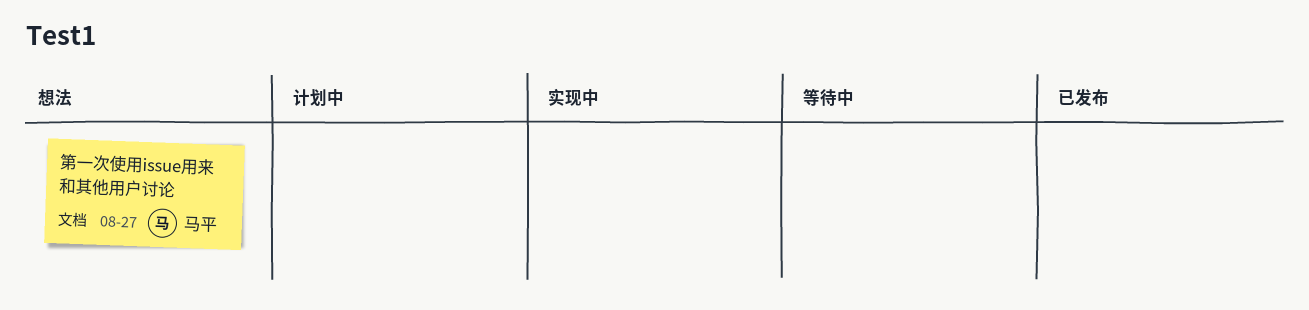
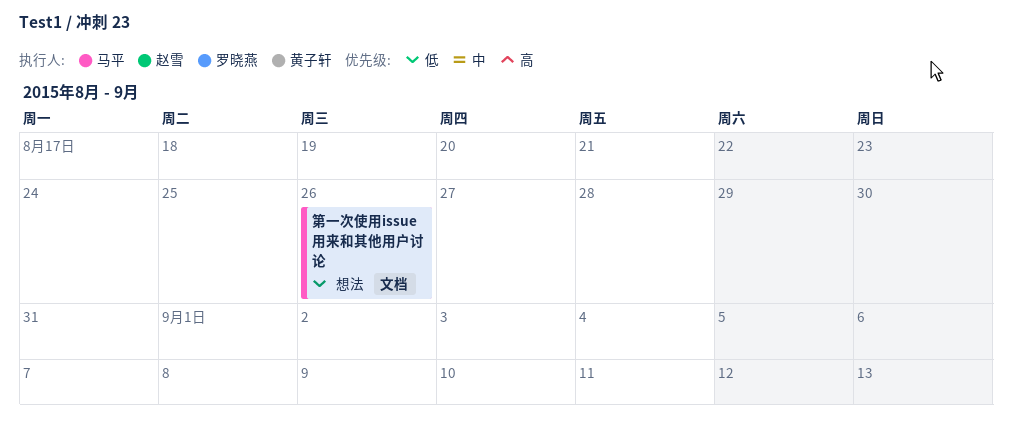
第一次使用issue用来和其他用户讨论, due: Aug 27 -> Aug 26

